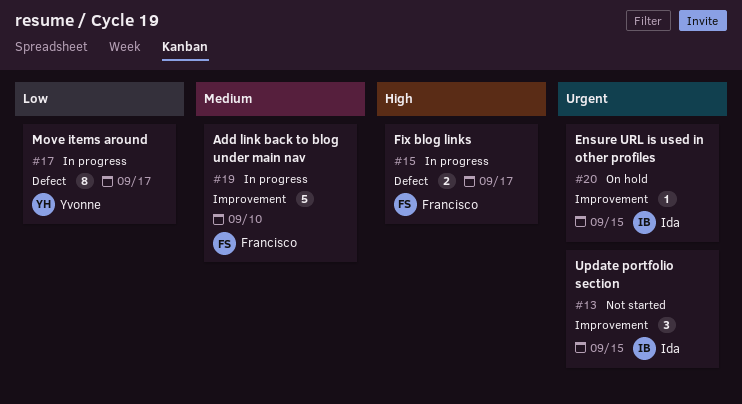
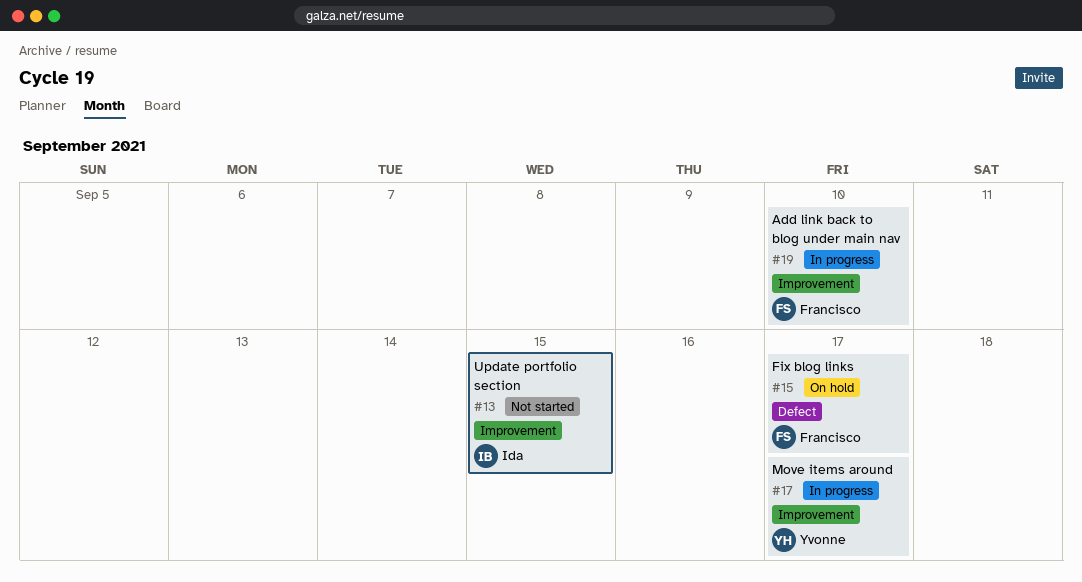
#15, status: In progress -> On hold
#17, label: Defect -> Improvement
#20: present -> none

